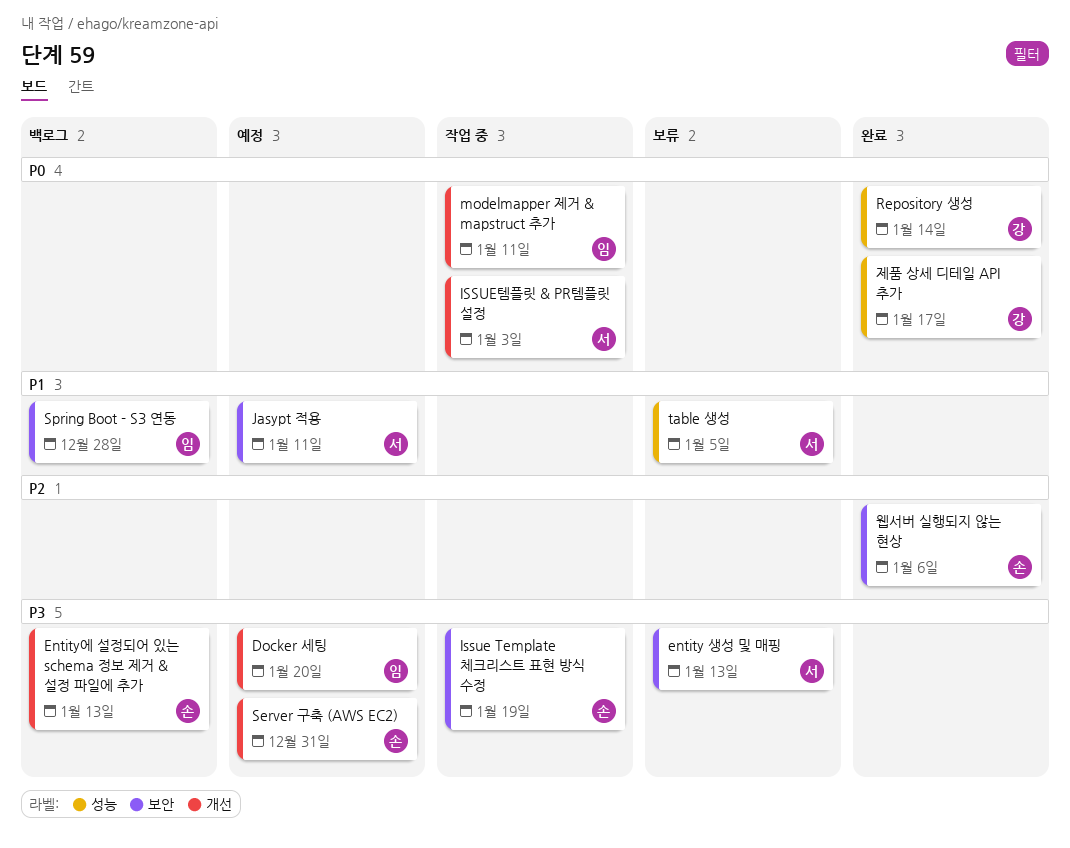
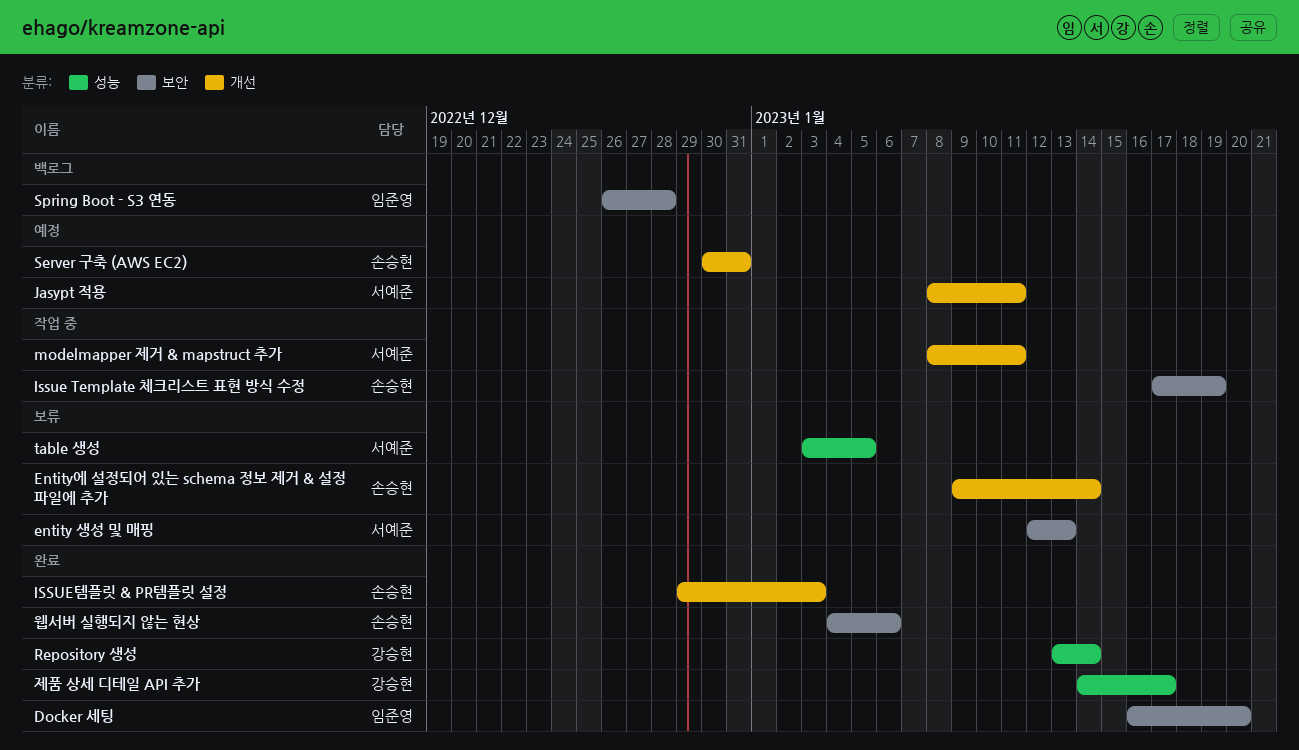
Docker 세팅, status: 예정 -> 완료
Docker 세팅, label: 개선 -> 보안
Entity에 설정되어 있는 schema 정보 제거 & 설정 파일에 추가, status: 백로그 -> 보류
Entity에 설정되어 있는 schema 정보 제거 & 설정 파일에 추가, due: Jan 13 -> Jan 14
ISSUE템플릿 & PR템플릿 설정, status: 작업 중 -> 완료
ISSUE템플릿 & PR템플릿 설정, owner: 서예준 -> 손승현
Jasypt 적용, label: 보안 -> 개선
modelmapper 제거 & mapstruct 추가, owner: 임준영 -> 서예준

